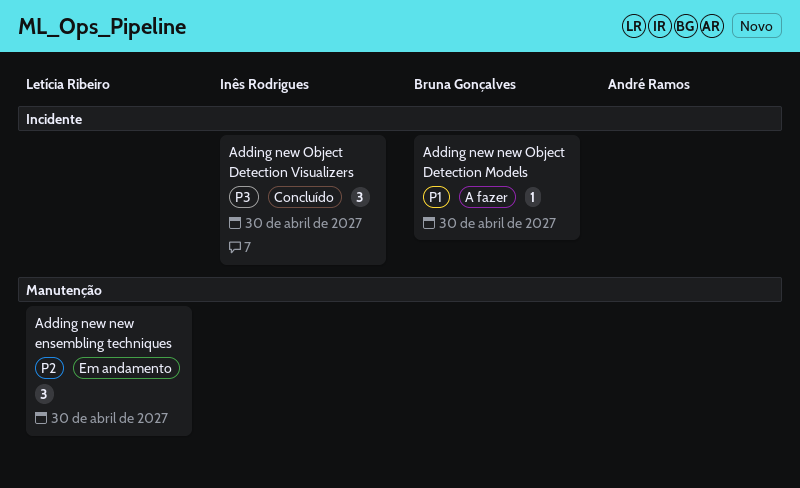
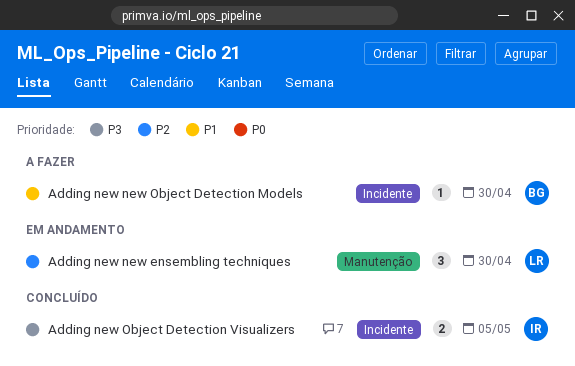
Adding new Object Detection Visualizers, estimate: 3 -> 2
Adding new Object Detection Visualizers, due: Apr 30 -> May 5

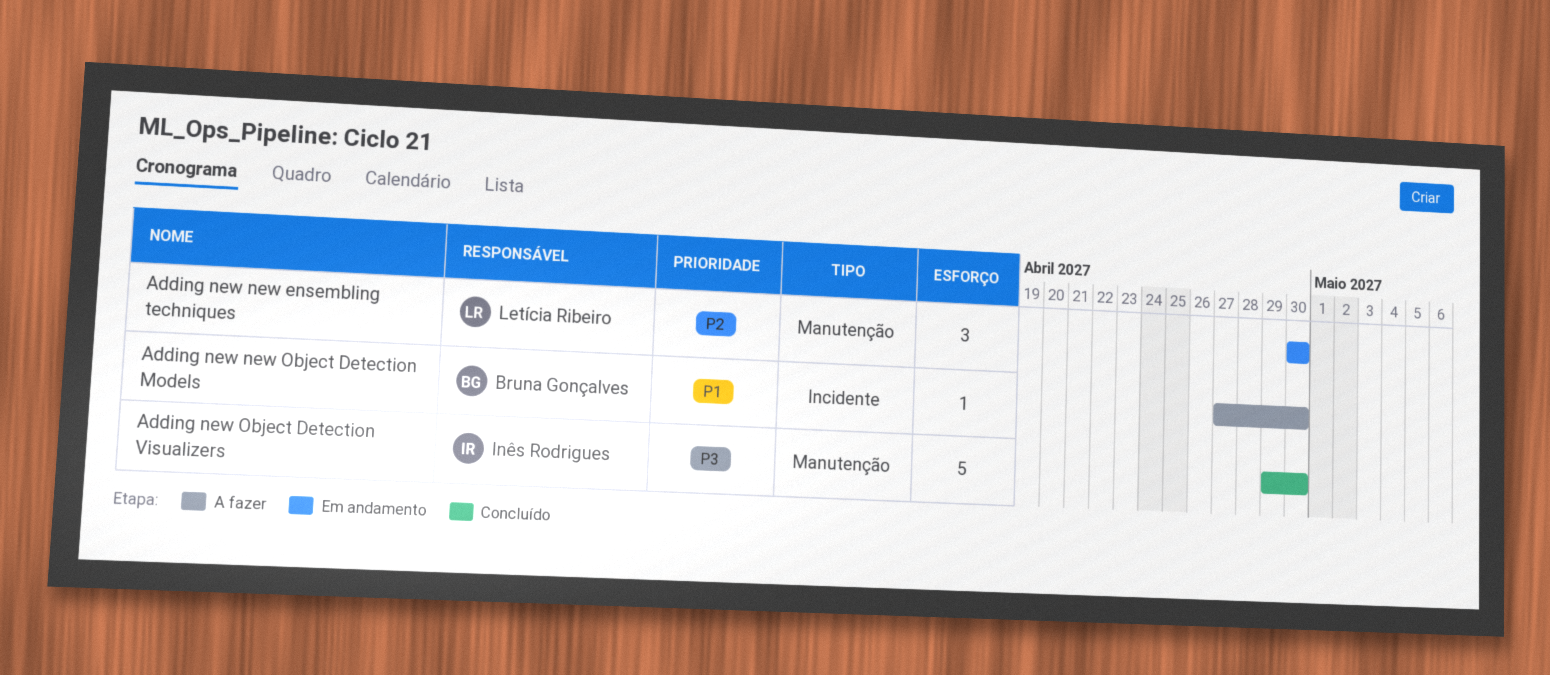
Adding new Object Detection Visualizers, label: Incidente -> Manutenção
Adding new Object Detection Visualizers, estimate: 2 -> 5
Adding new Object Detection Visualizers, due: May 5 -> Apr 30

